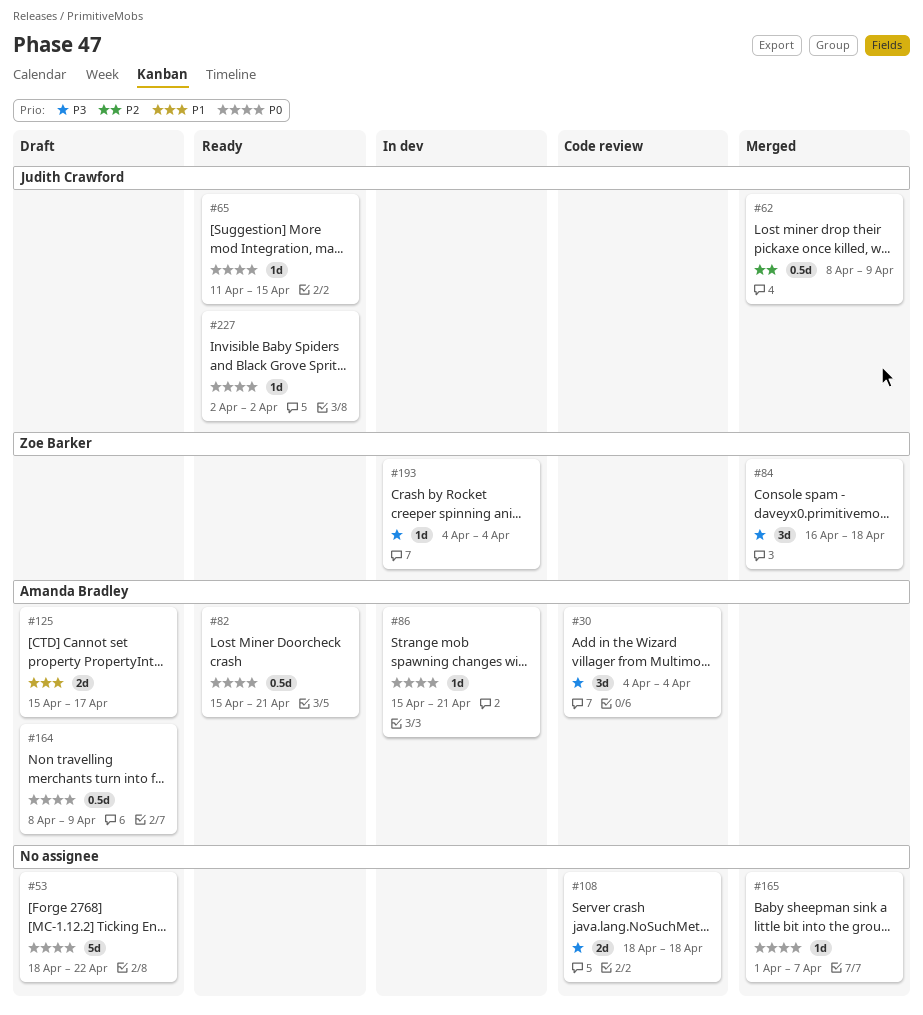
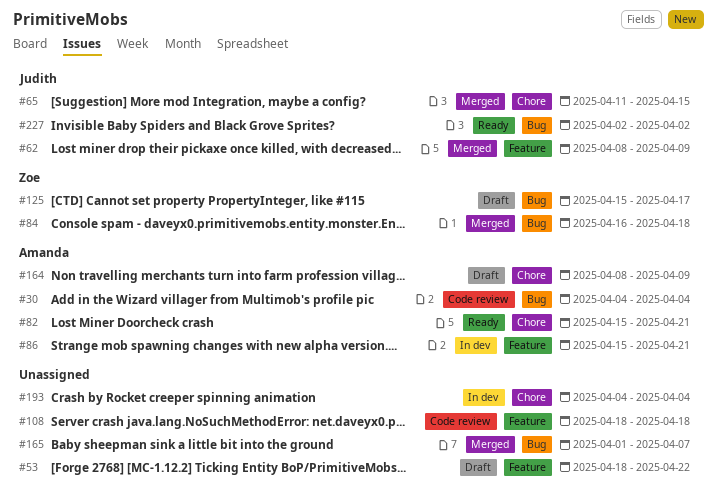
#65, status: Ready -> Merged
#125, owner: Amanda Bradley -> Zoe Barker
#193, owner: Zoe Barker -> none

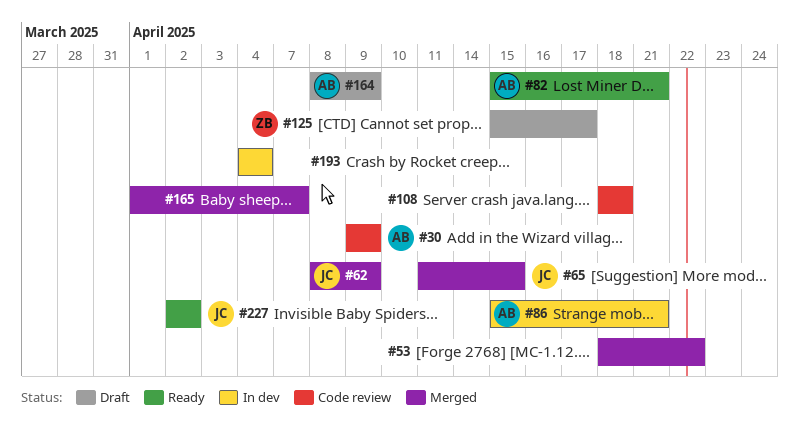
#30, start: Apr 4 -> Apr 9
#30, due: Apr 4 -> Apr 9
#53, status: Draft -> Merged
#84: present -> none

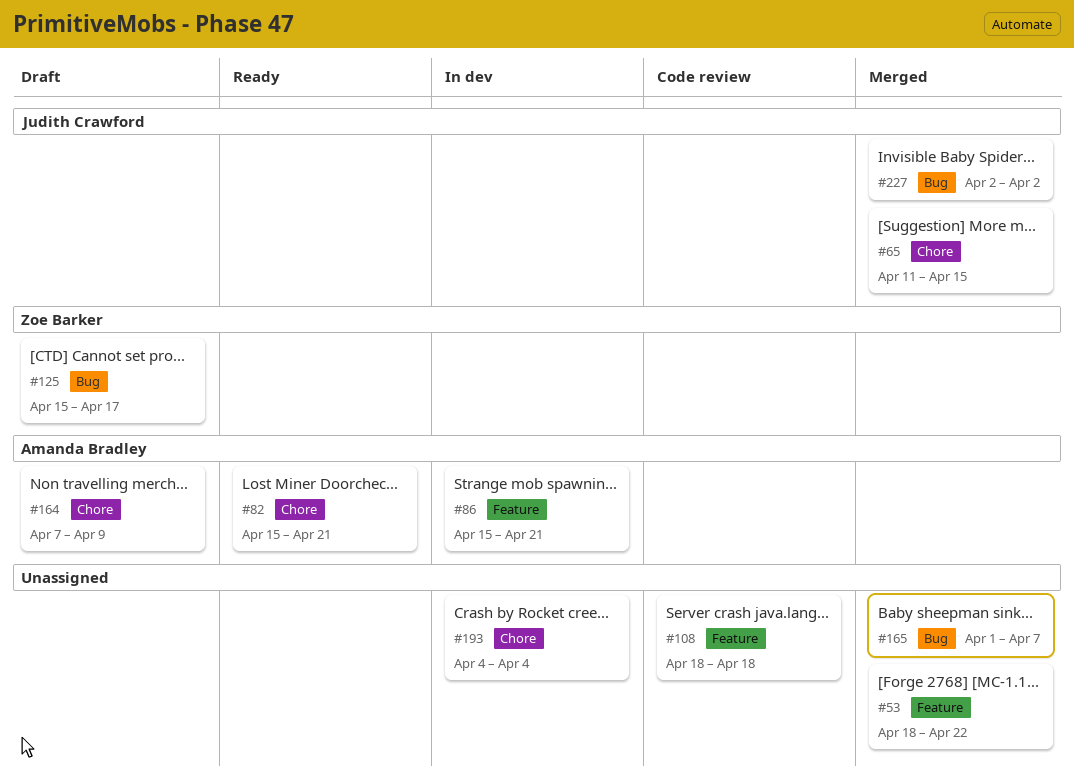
#30: present -> none
#62: present -> none
#164, start: Apr 8 -> Apr 7
#227, status: Ready -> Merged

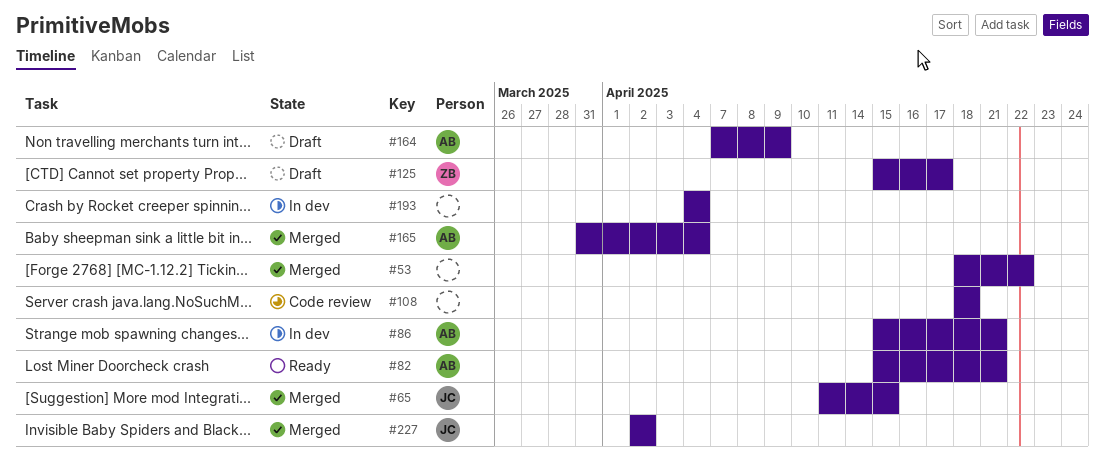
#165, owner: none -> Amanda Bradley
#165, start: Apr 1 -> Mar 31
#165, due: Apr 7 -> Apr 4

